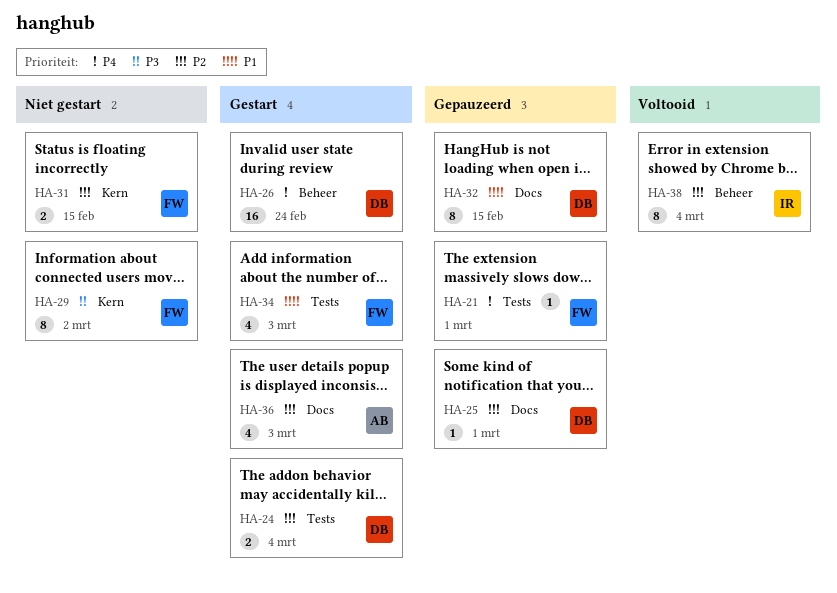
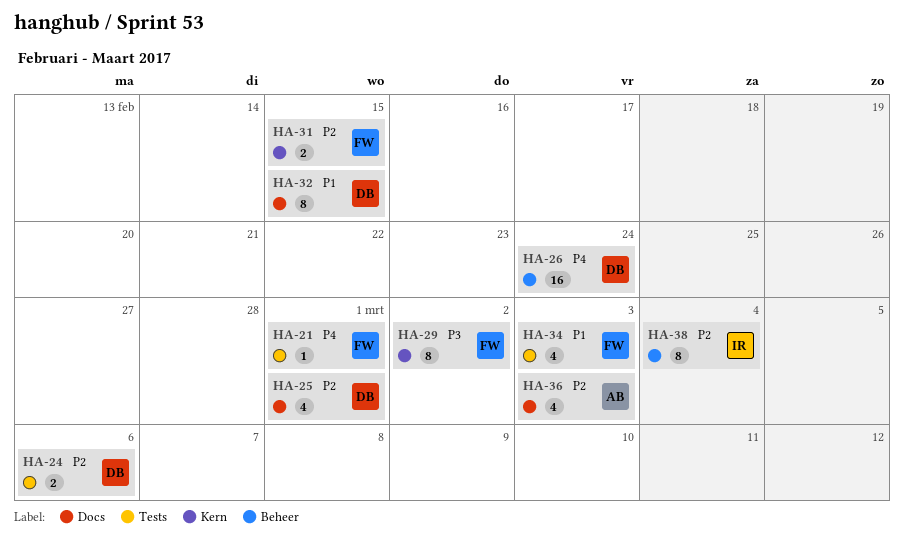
HA-24, due: Mar 4 -> Mar 6
HA-25, estimate: 1 -> 4

